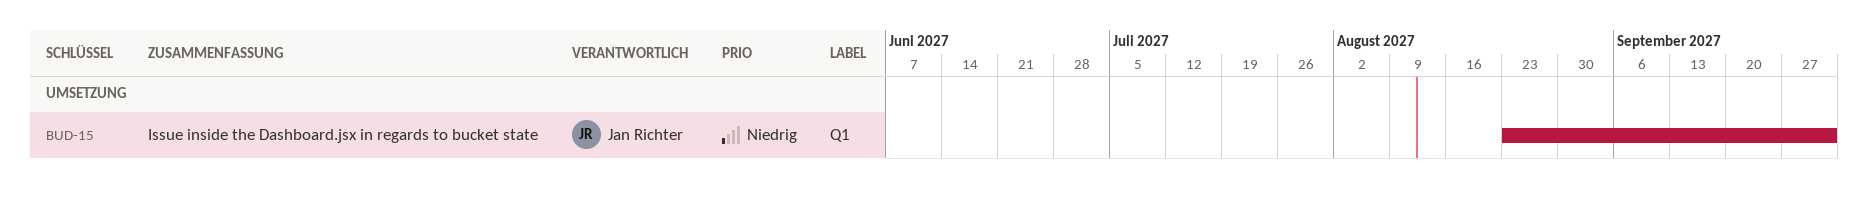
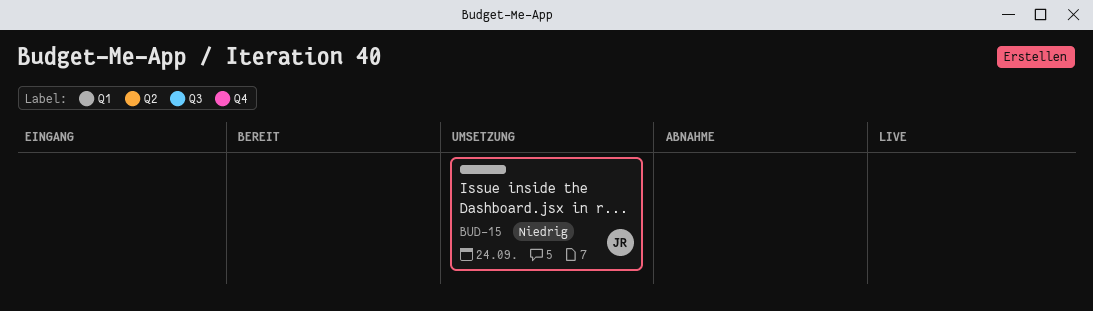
BUD-15, due: Oct 1 -> Sep 24

